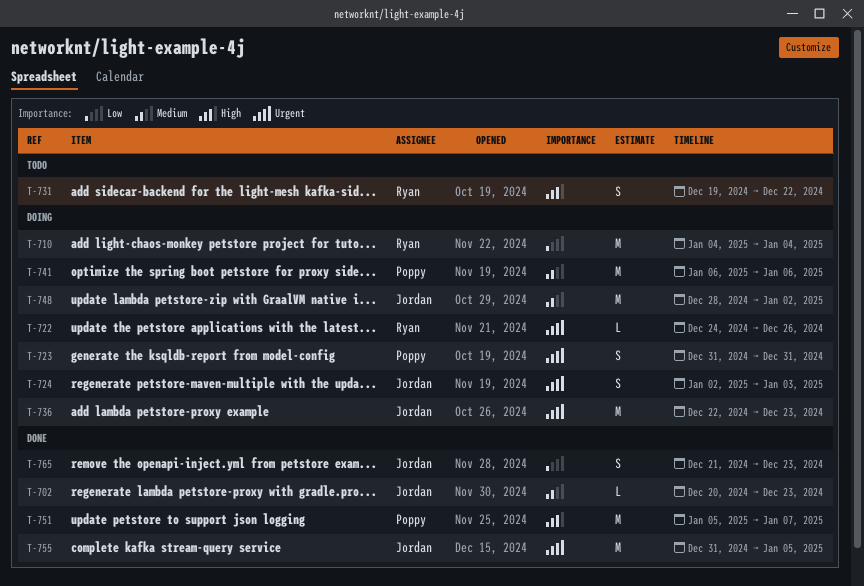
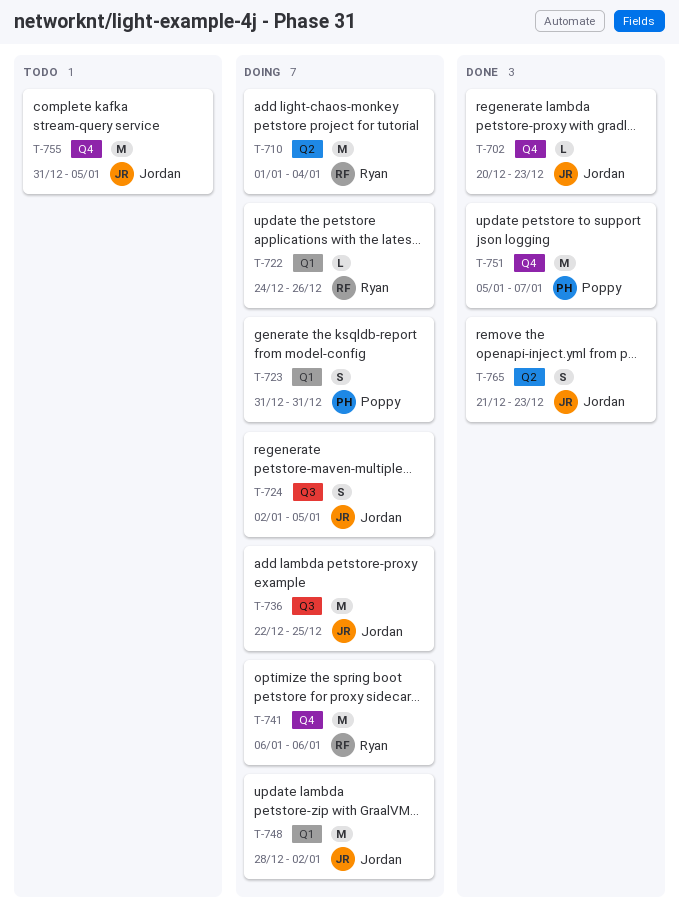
T-710, start: Jan 4 -> Jan 1
T-724, due: Jan 3 -> Jan 5
T-731: present -> none
T-736, due: Dec 23 -> Dec 25
T-741, owner: Poppy -> Ryan
T-755, status: Done -> Todo

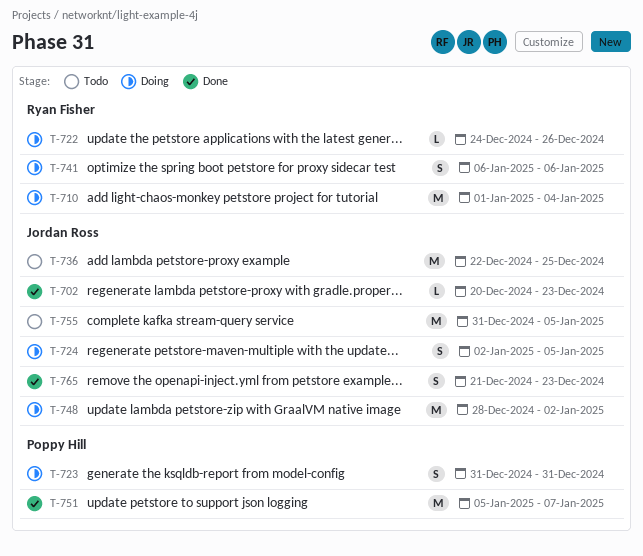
T-736, status: Doing -> Todo
T-741, estimate: M -> S

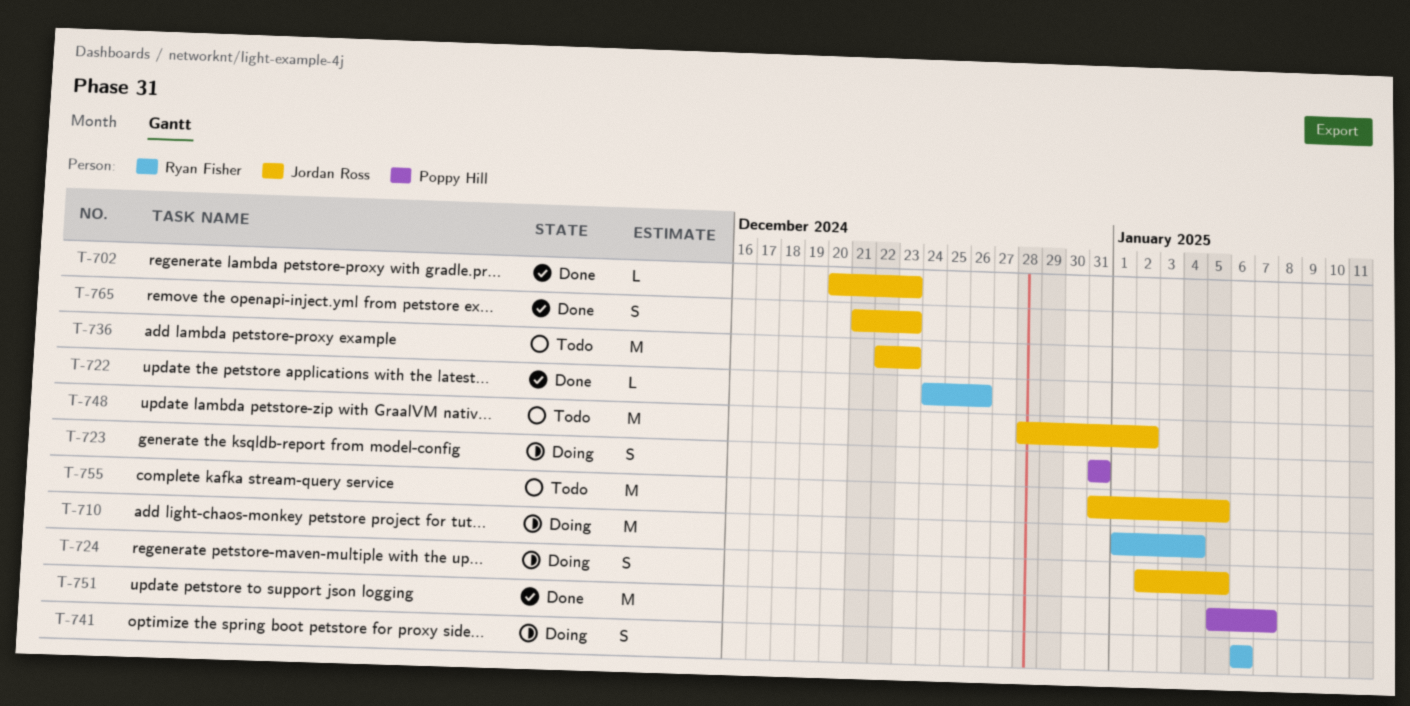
T-722, status: Doing -> Done
T-736, due: Dec 25 -> Dec 23
T-748, status: Doing -> Todo

